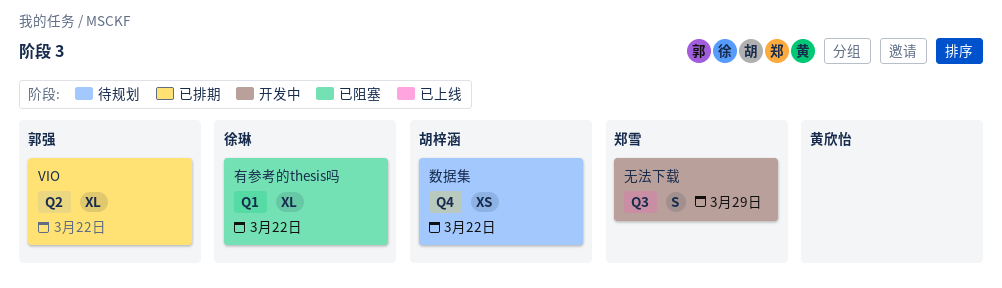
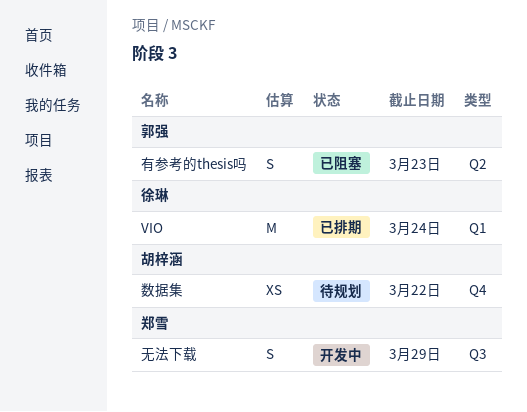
VIO, owner: 郭强 -> 徐琳
VIO, label: Q2 -> Q1
VIO, estimate: XL -> M
VIO, due: Mar 22 -> Mar 24
有参考的thesis吗, owner: 徐琳 -> 郭强
有参考的thesis吗, label: Q1 -> Q2
有参考的thesis吗, estimate: XL -> S
有参考的thesis吗, due: Mar 22 -> Mar 23

